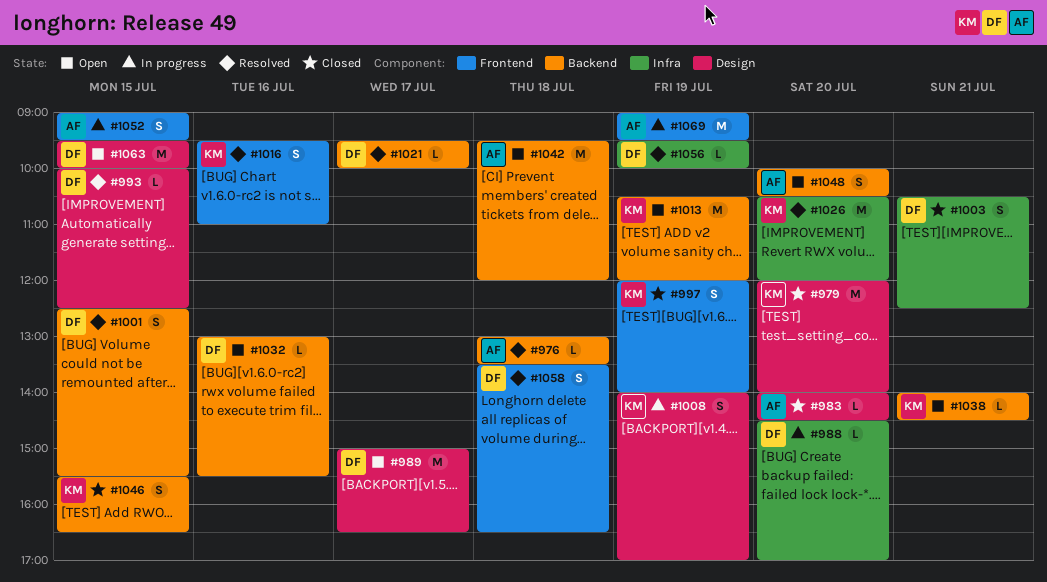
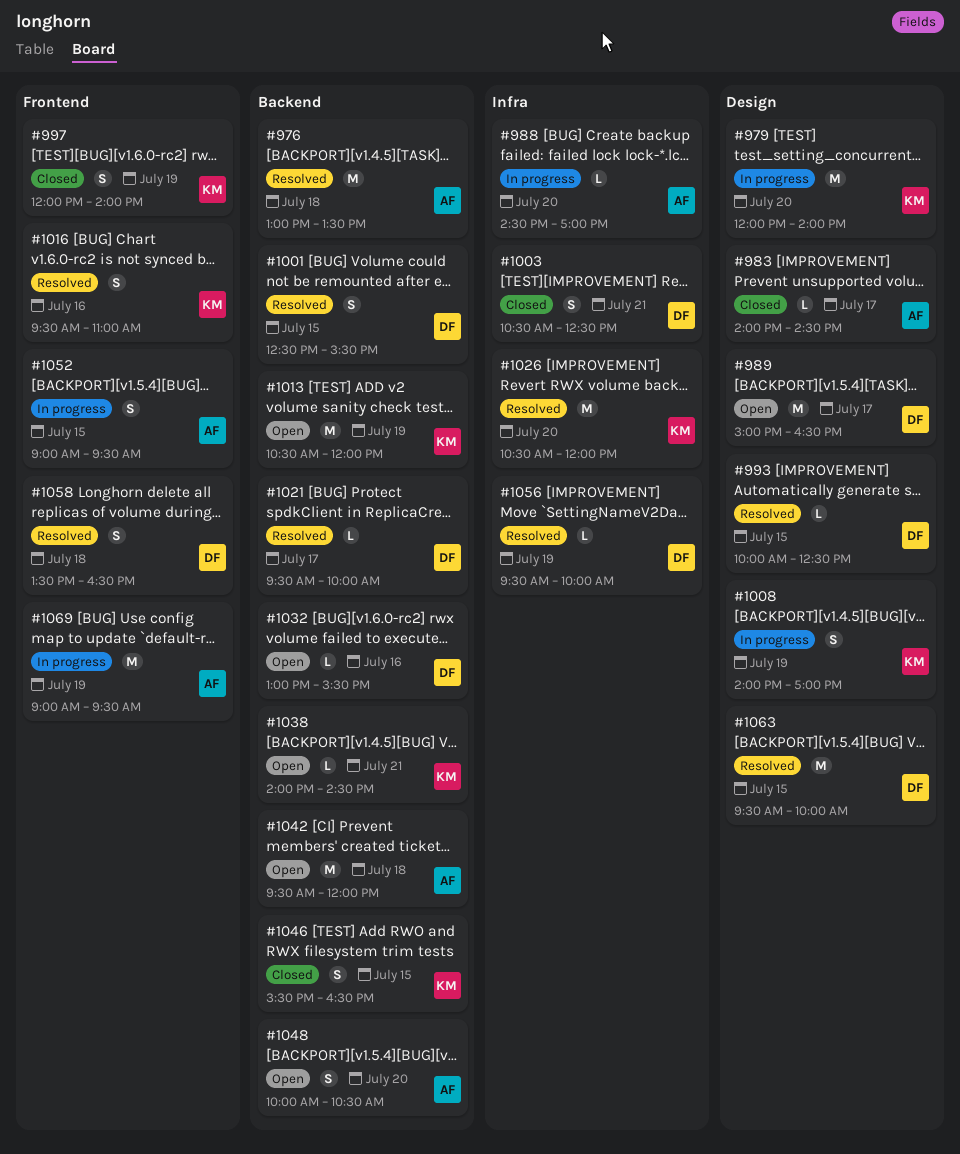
#976, estimate: L -> M
#979, status: Closed -> In progress
#983, day: Jul 20 -> Jul 17
#988, owner: DF -> AF
#1063, status: Open -> Resolved

